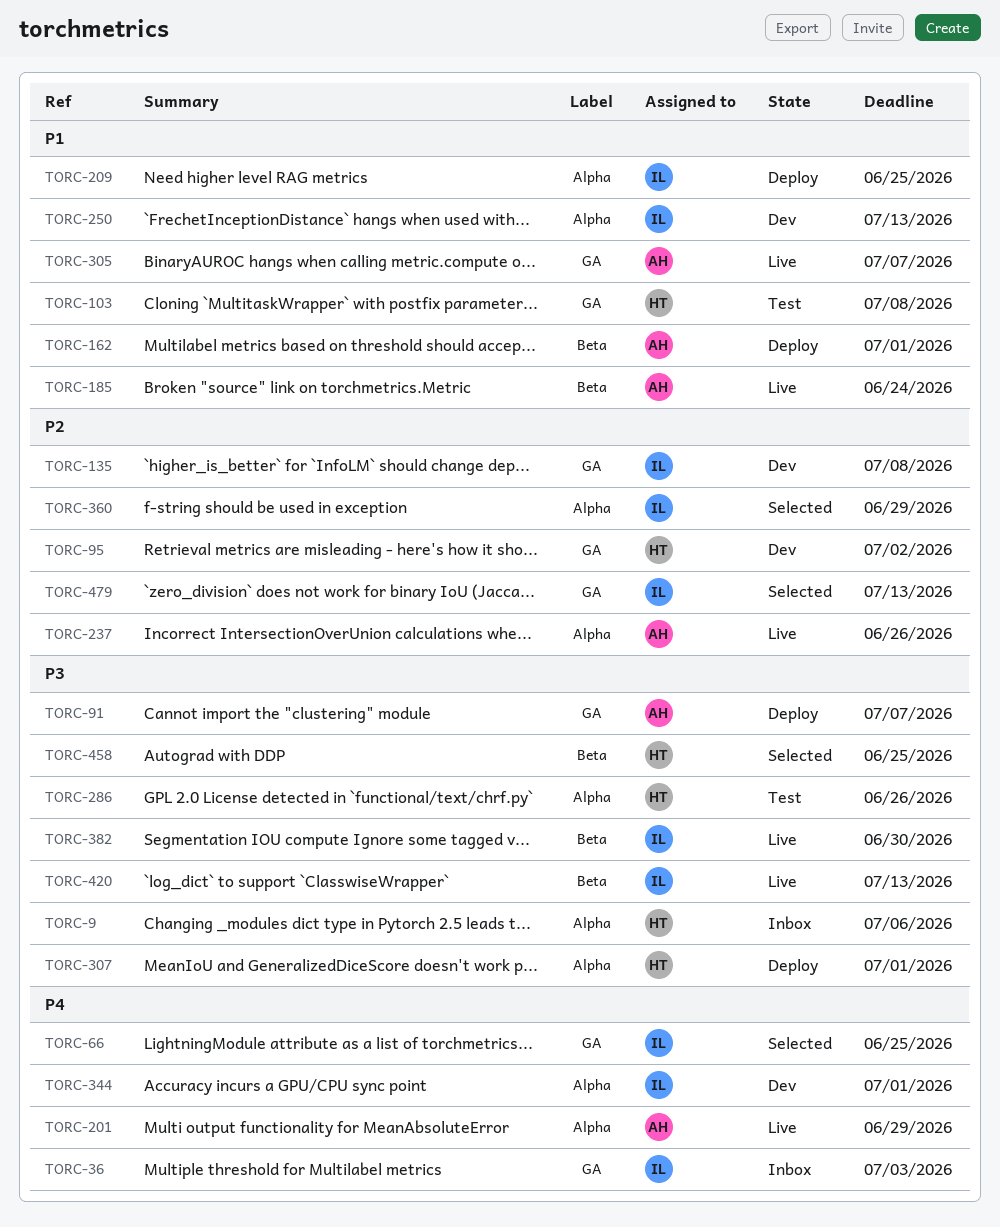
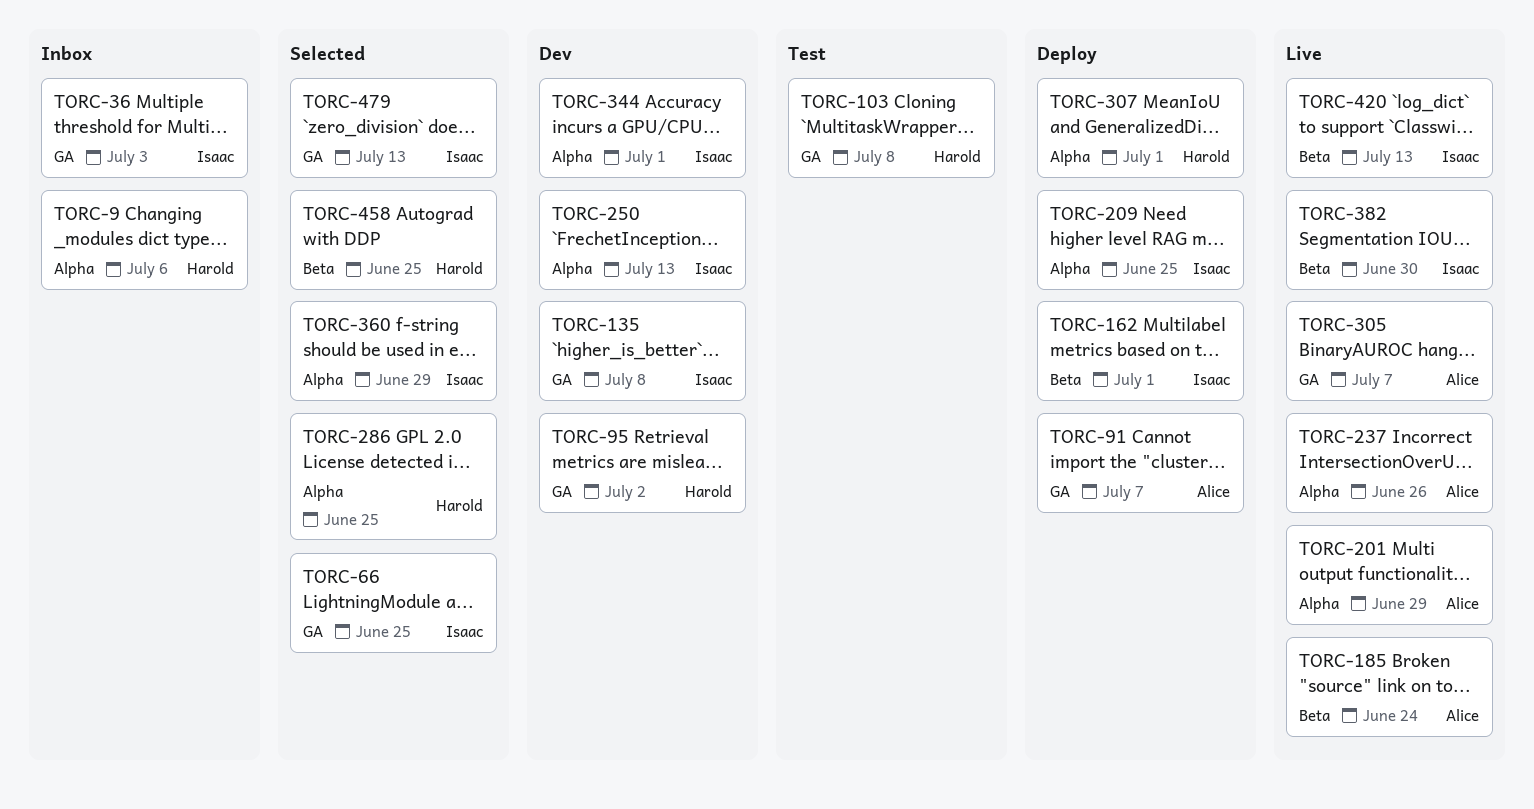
TORC-162, owner: Alice -> Isaac
TORC-286, status: Test -> Selected
TORC-286, due: Jun 26 -> Jun 25

